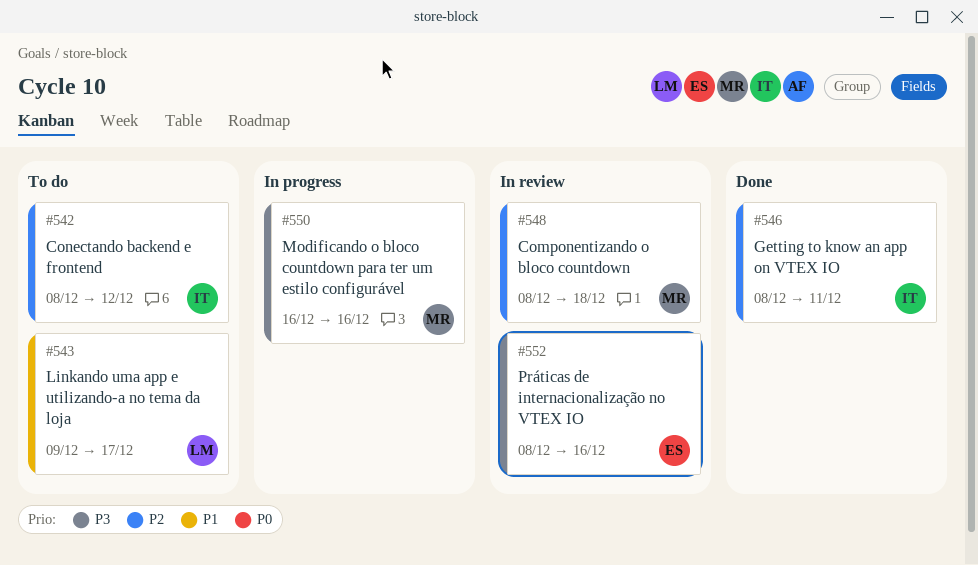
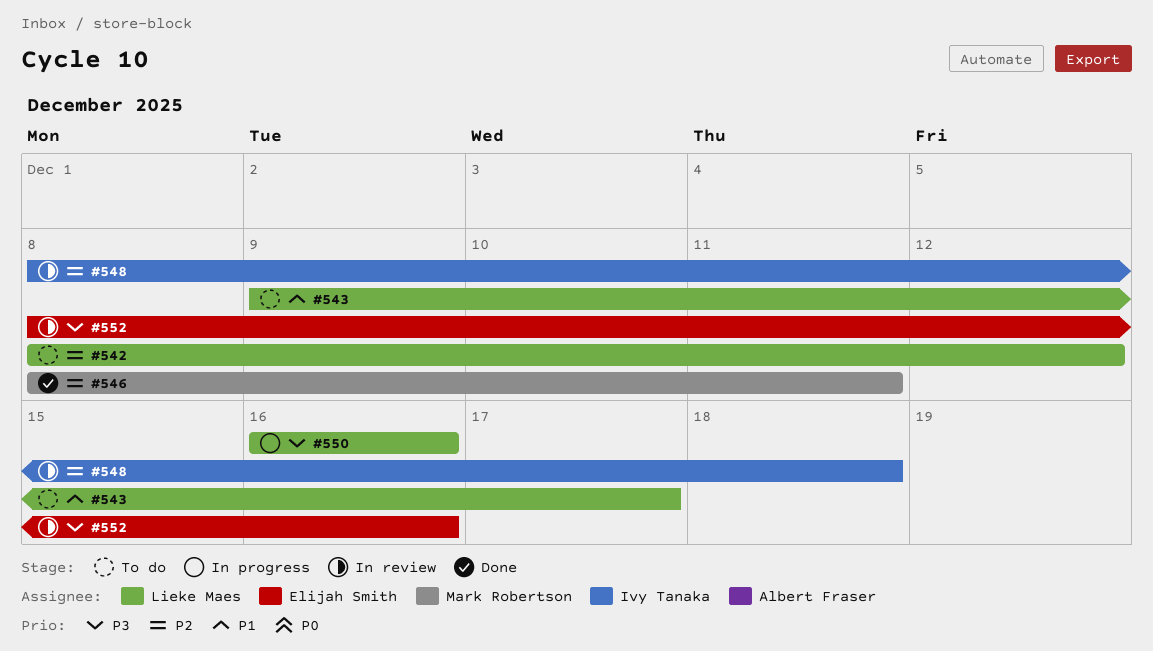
#542, owner: Ivy Tanaka -> Lieke Maes
#546, owner: Ivy Tanaka -> Mark Robertson
#548, owner: Mark Robertson -> Ivy Tanaka
#550, owner: Mark Robertson -> Lieke Maes

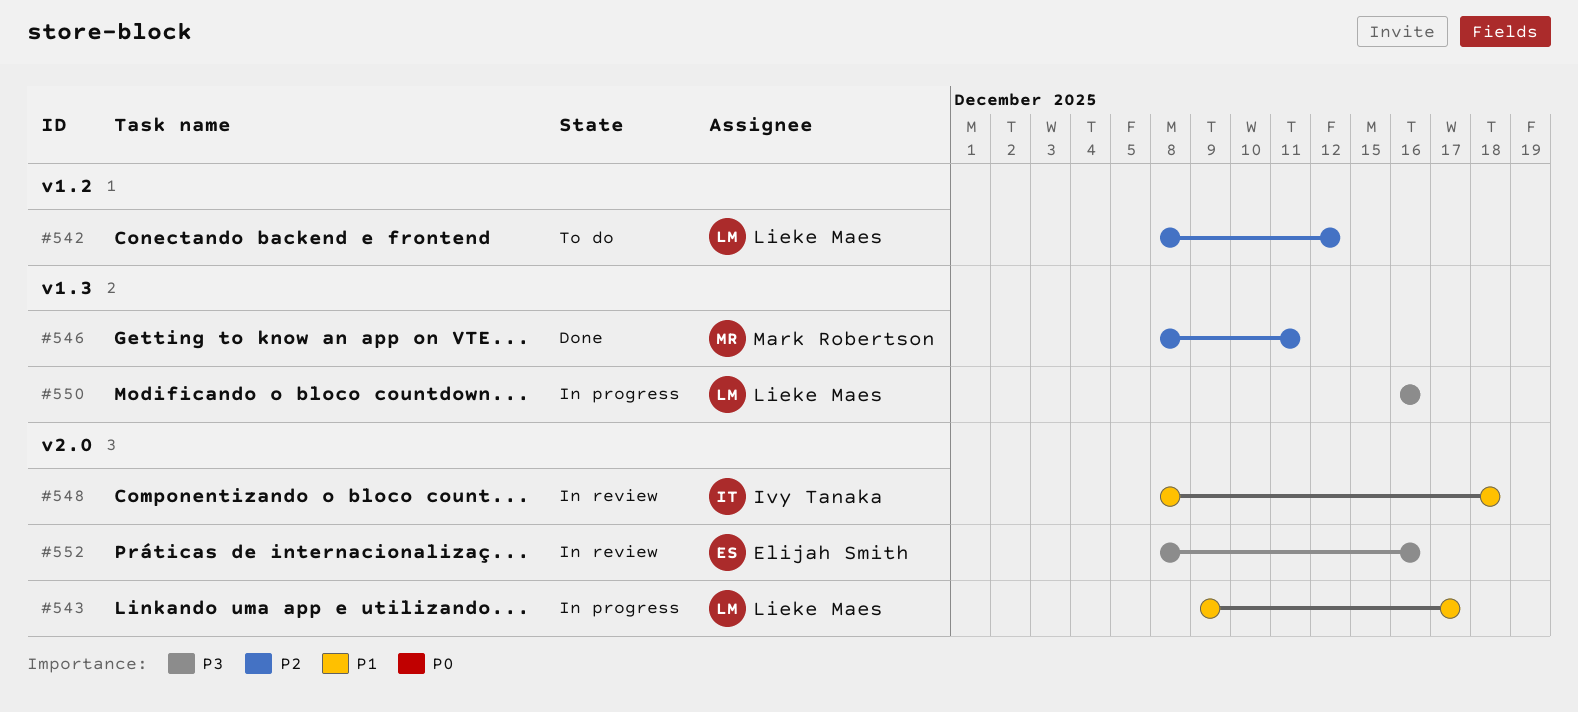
#543, status: To do -> In progress
#548, priority: P2 -> P1

